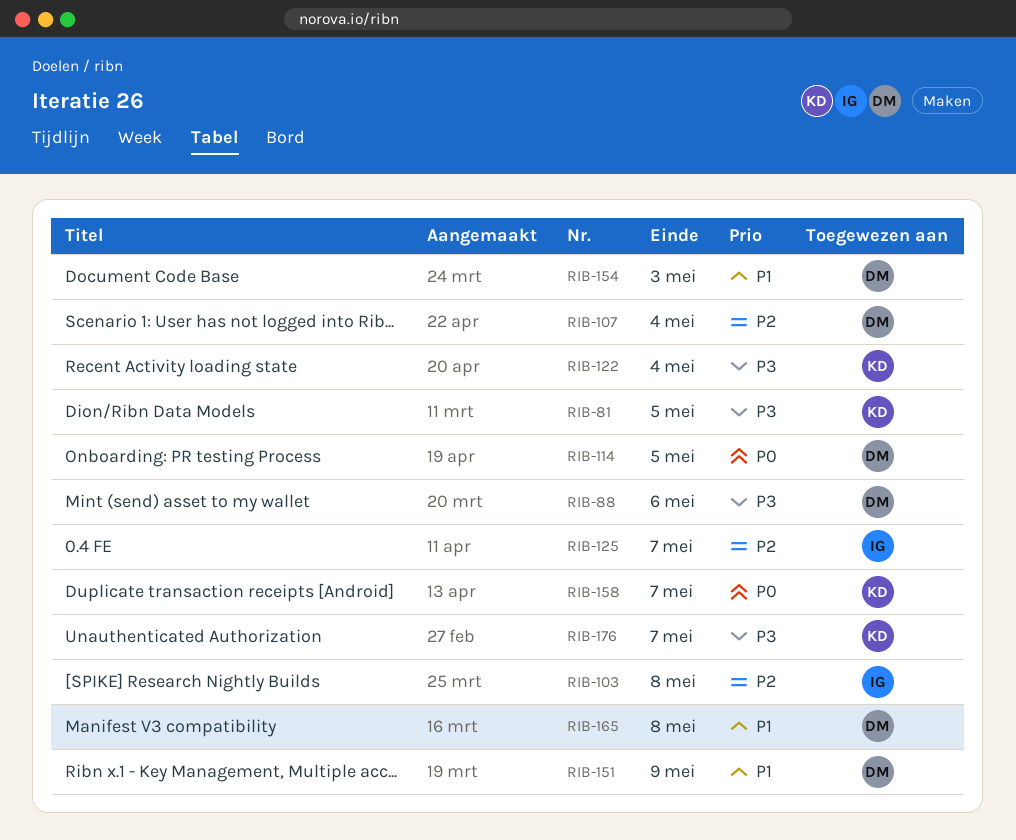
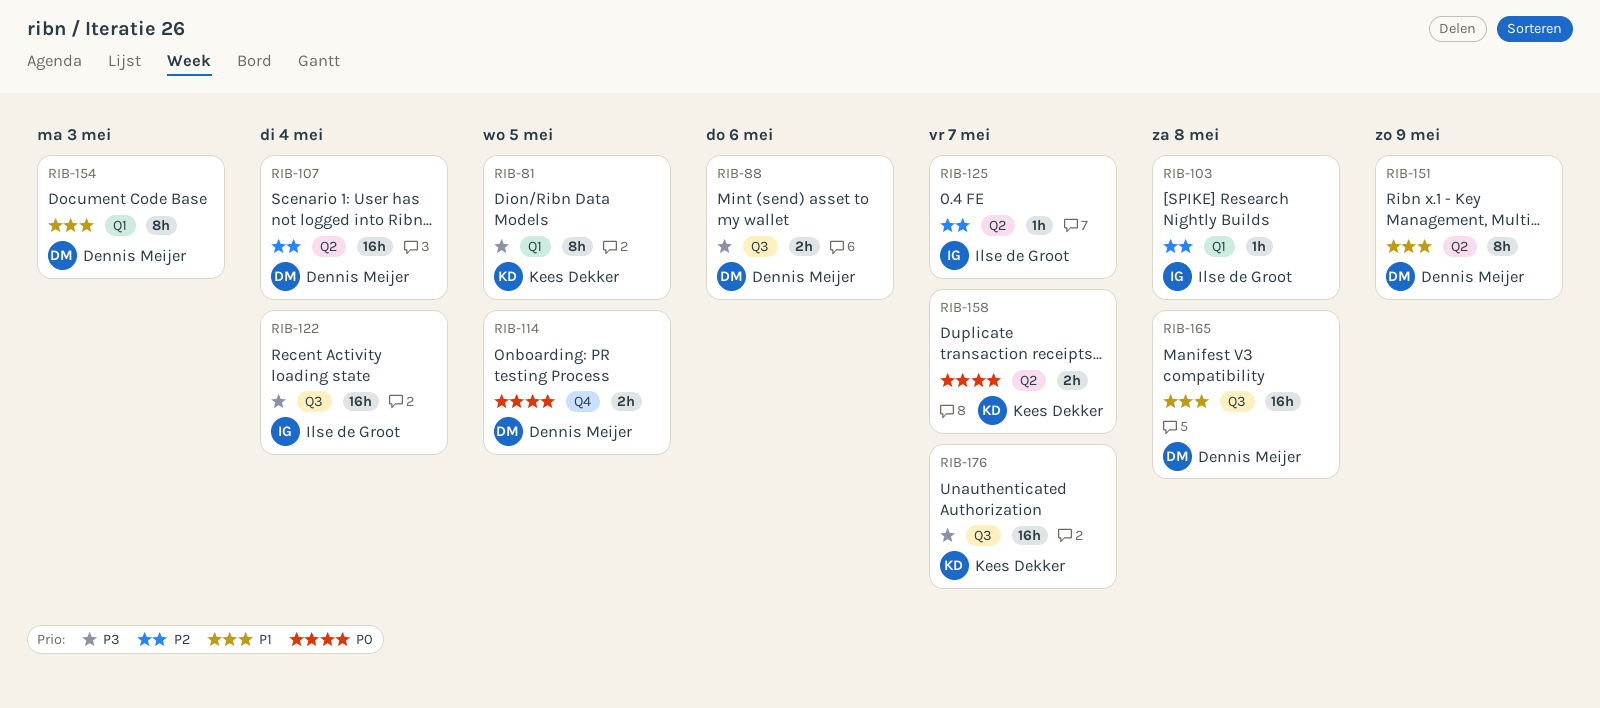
RIB-122, owner: Kees Dekker -> Ilse de Groot

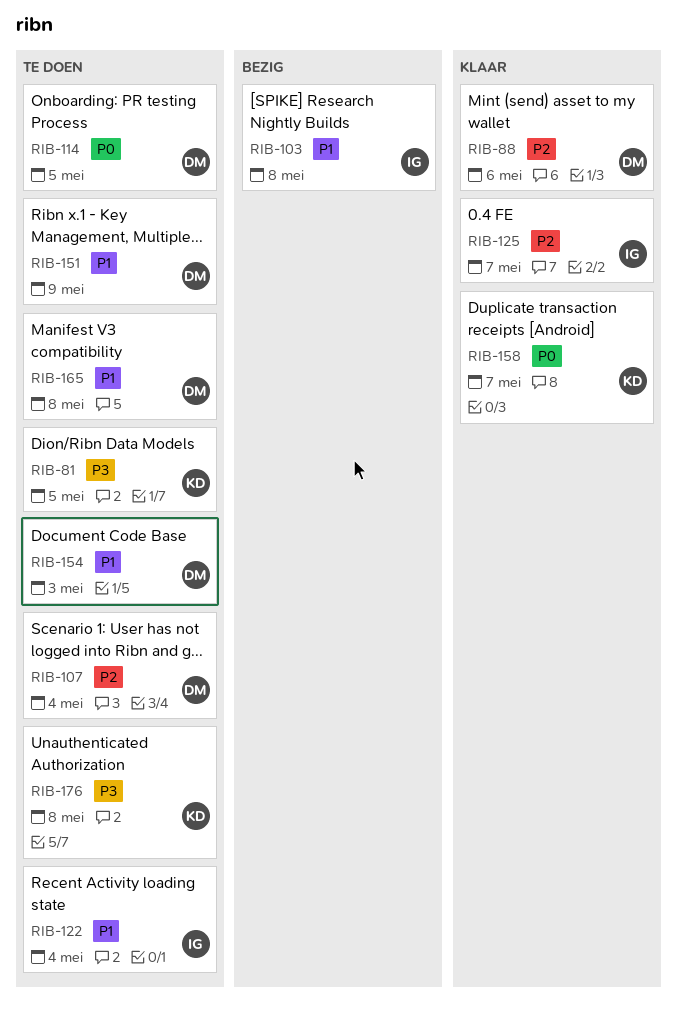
RIB-88, priority: P3 -> P2
RIB-103, priority: P2 -> P1
RIB-122, priority: P3 -> P1
RIB-176, due: May 7 -> May 8

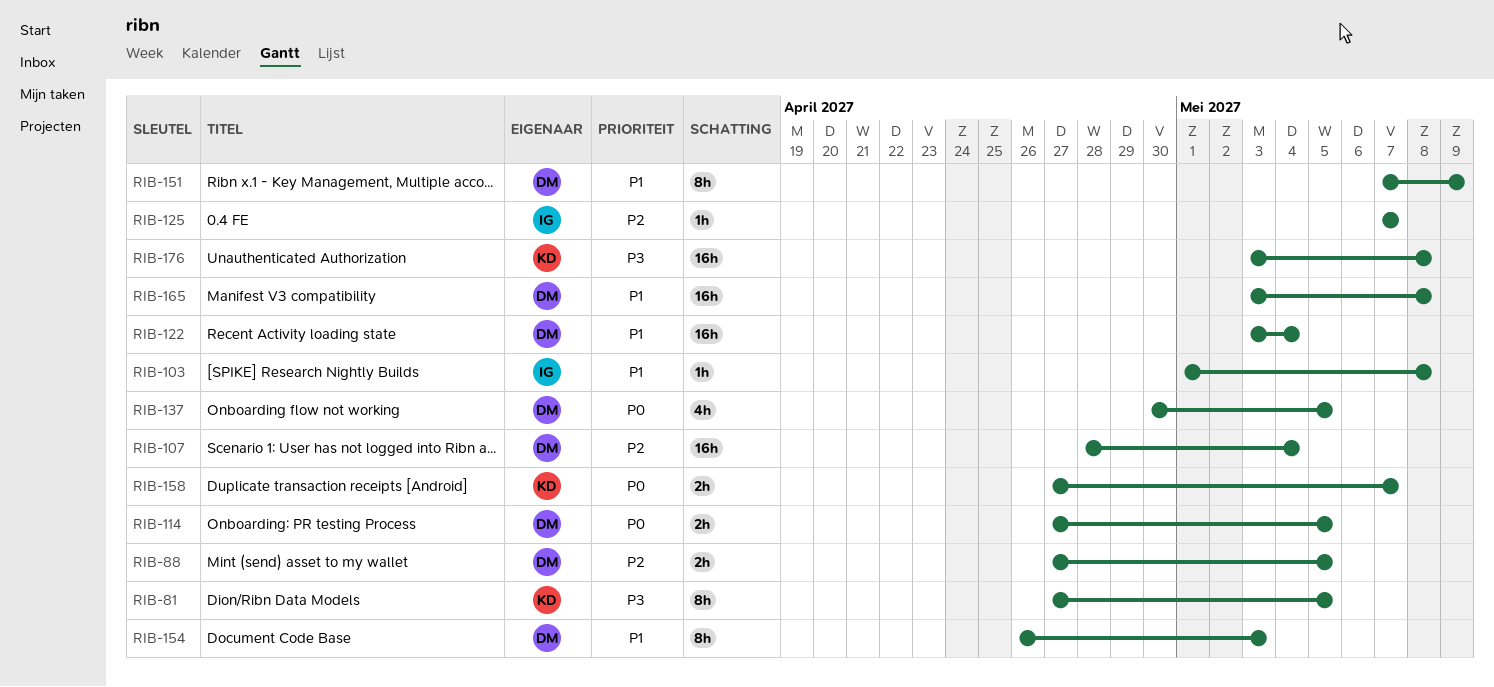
RIB-88, due: May 6 -> May 5
RIB-122, owner: IG -> DM
RIB-137: none -> present

